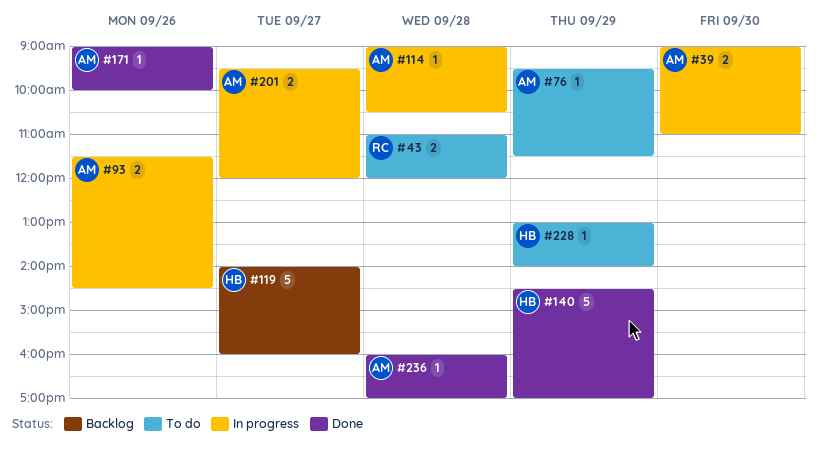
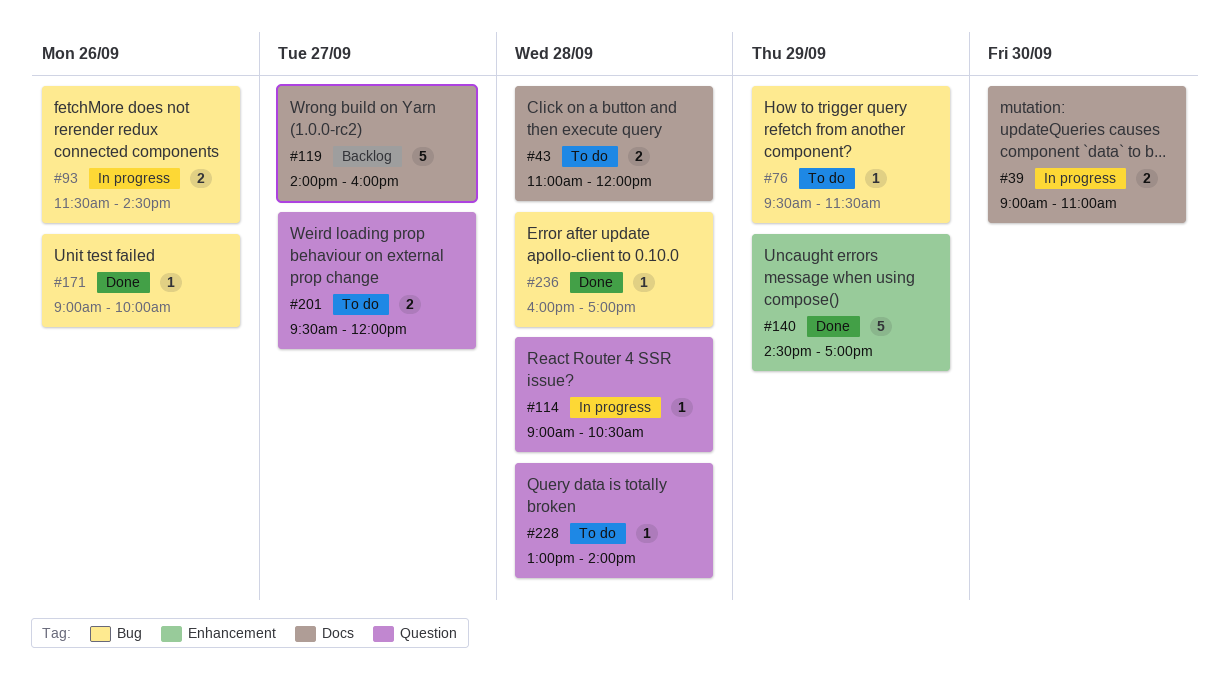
#201, status: In progress -> To do
#228, day: Sep 29 -> Sep 28

